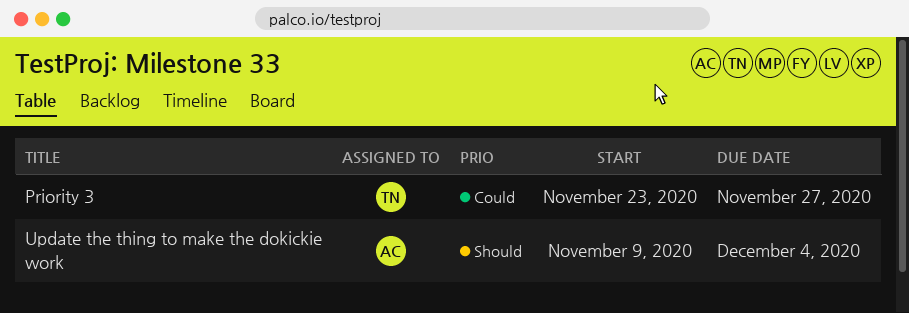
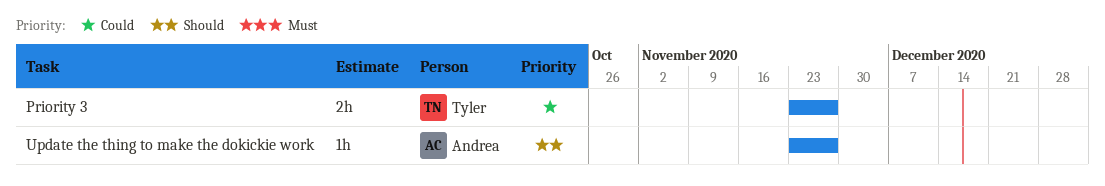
Update the thing to make the dokickie work, start: Nov 9 -> Nov 23
Update the thing to make the dokickie work, due: Dec 4 -> Nov 27

